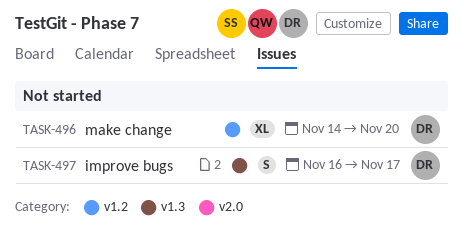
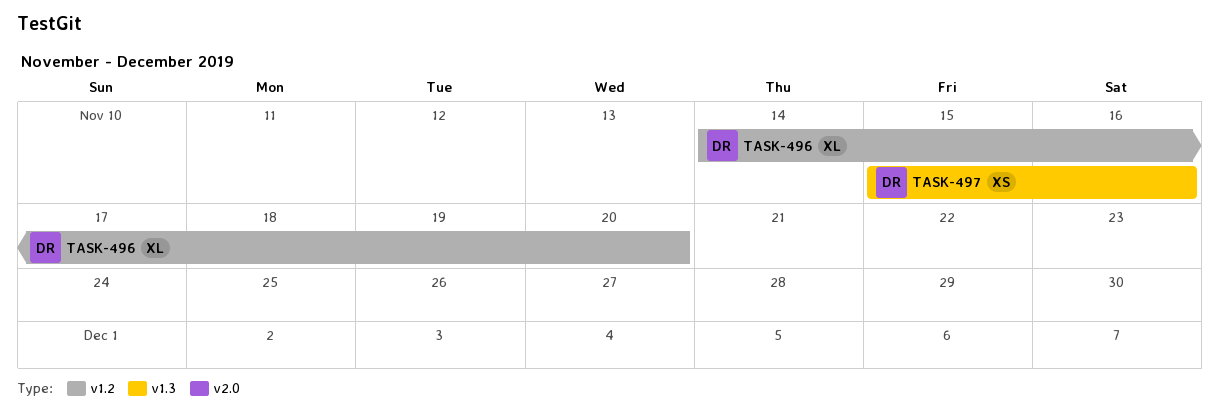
TASK-497, estimate: S -> XS
TASK-497, start: Nov 16 -> Nov 15
TASK-497, due: Nov 17 -> Nov 16

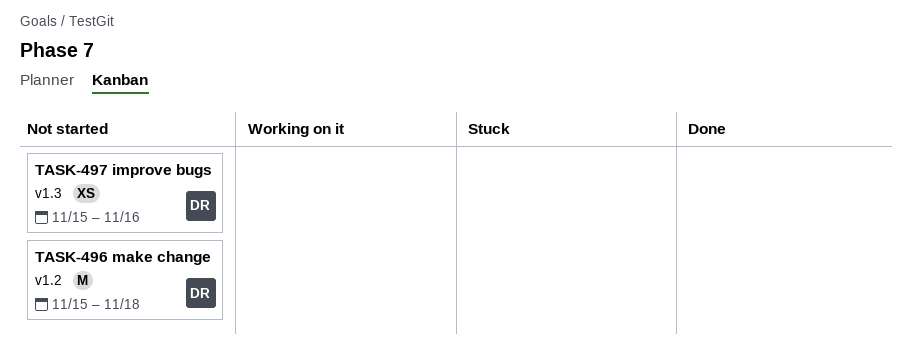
TASK-496, estimate: XL -> M
TASK-496, start: Nov 14 -> Nov 15
TASK-496, due: Nov 20 -> Nov 18

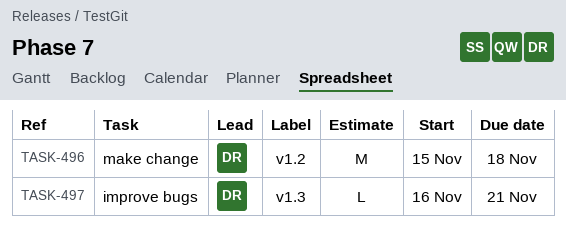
TASK-497, estimate: XS -> L
TASK-497, start: Nov 15 -> Nov 16
TASK-497, due: Nov 16 -> Nov 21

